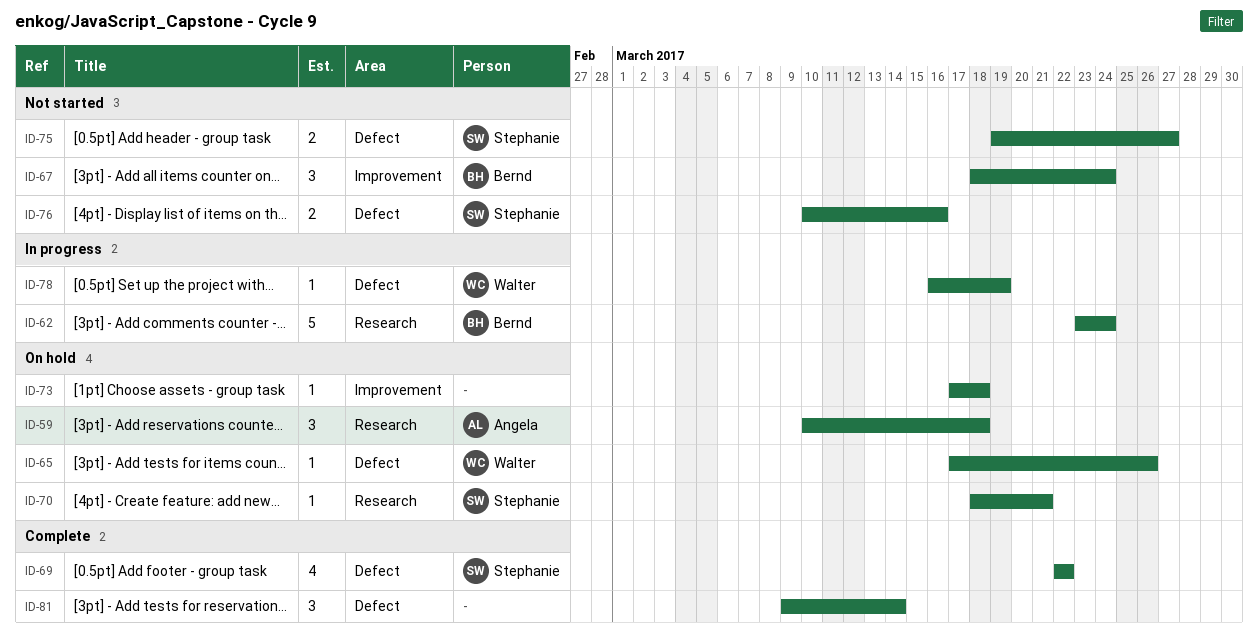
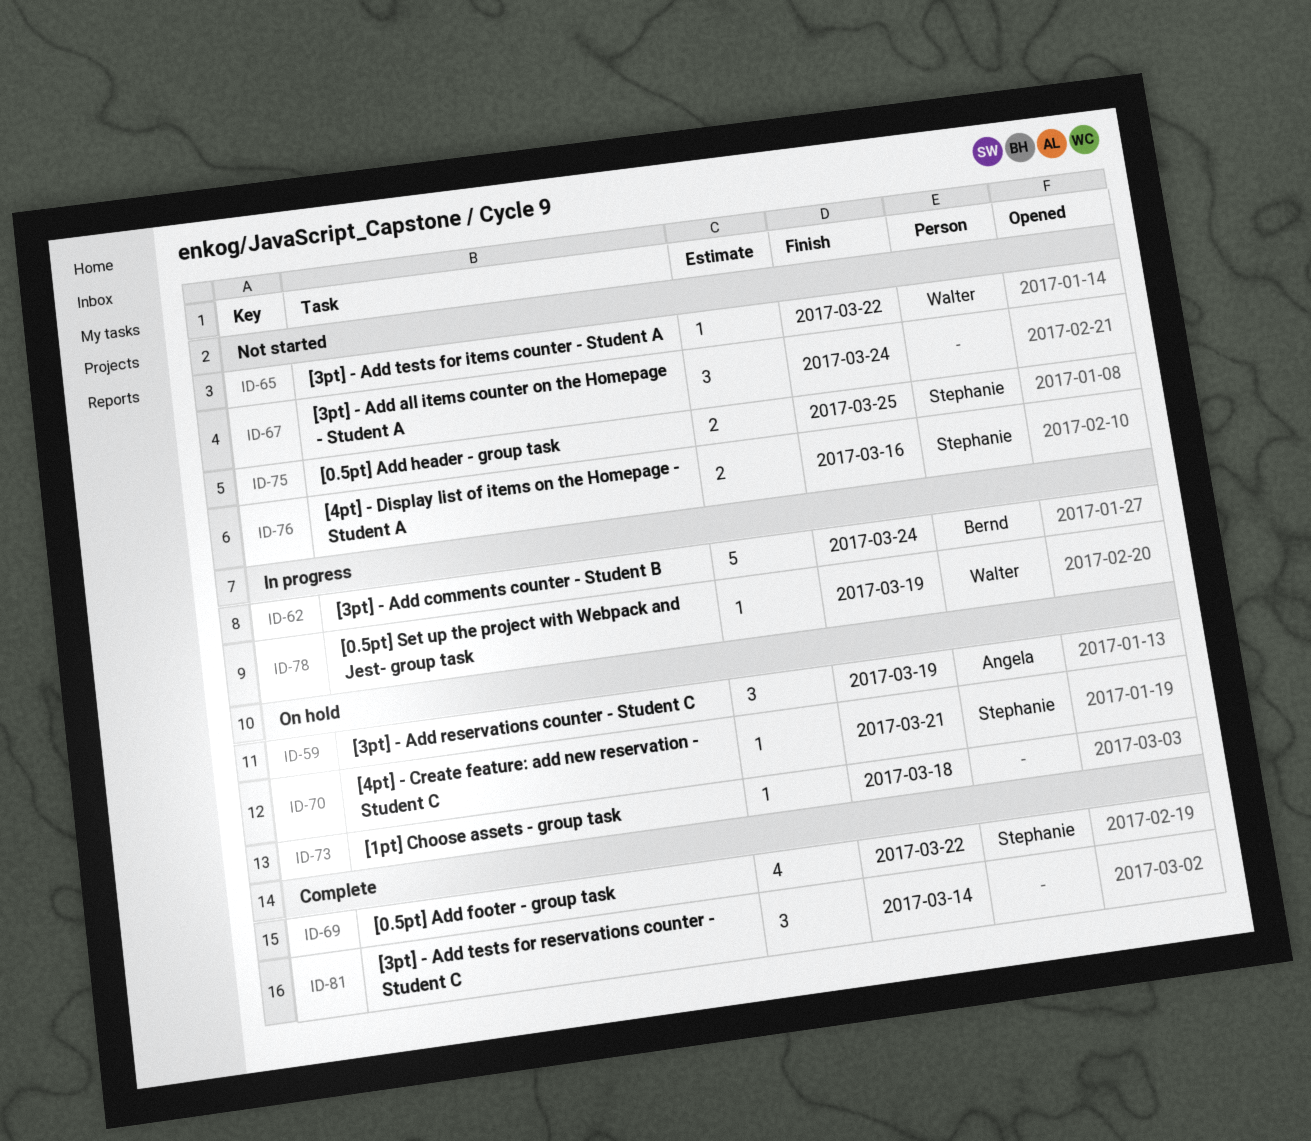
ID-59, due: Mar 18 -> Mar 19
ID-65, status: On hold -> Not started
ID-65, due: Mar 26 -> Mar 22
ID-67, owner: Bernd -> none
ID-75, due: Mar 27 -> Mar 25

